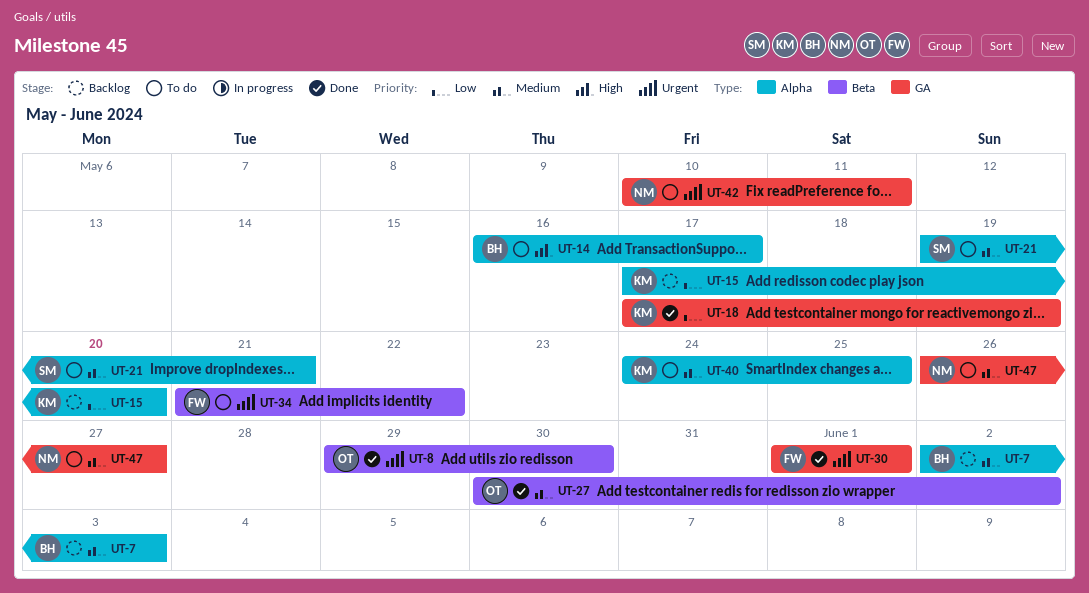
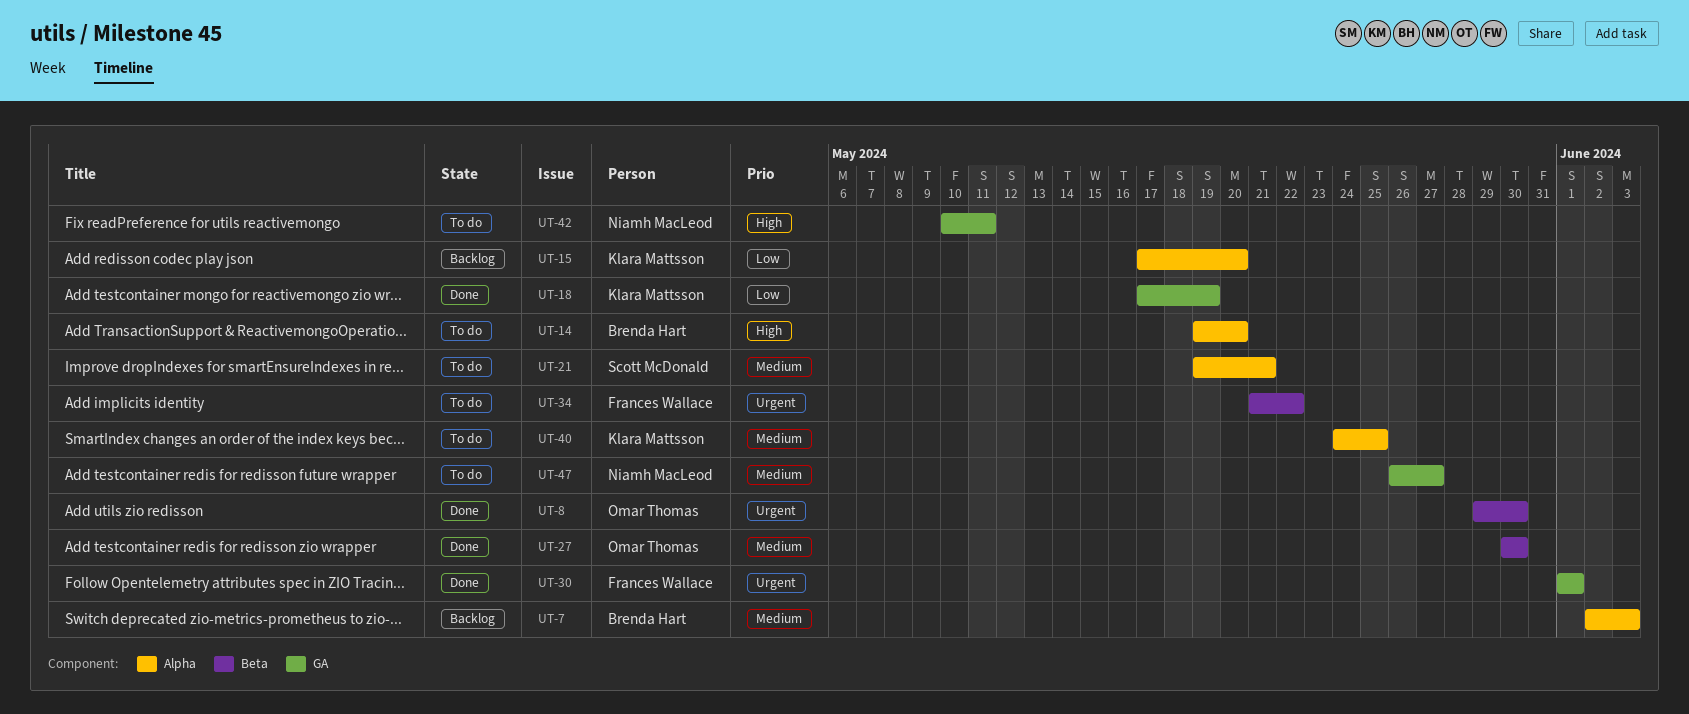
UT-14, start: May 16 -> May 19
UT-14, due: May 17 -> May 20
UT-27, due: Jun 2 -> May 30
UT-42, priority: Urgent -> High

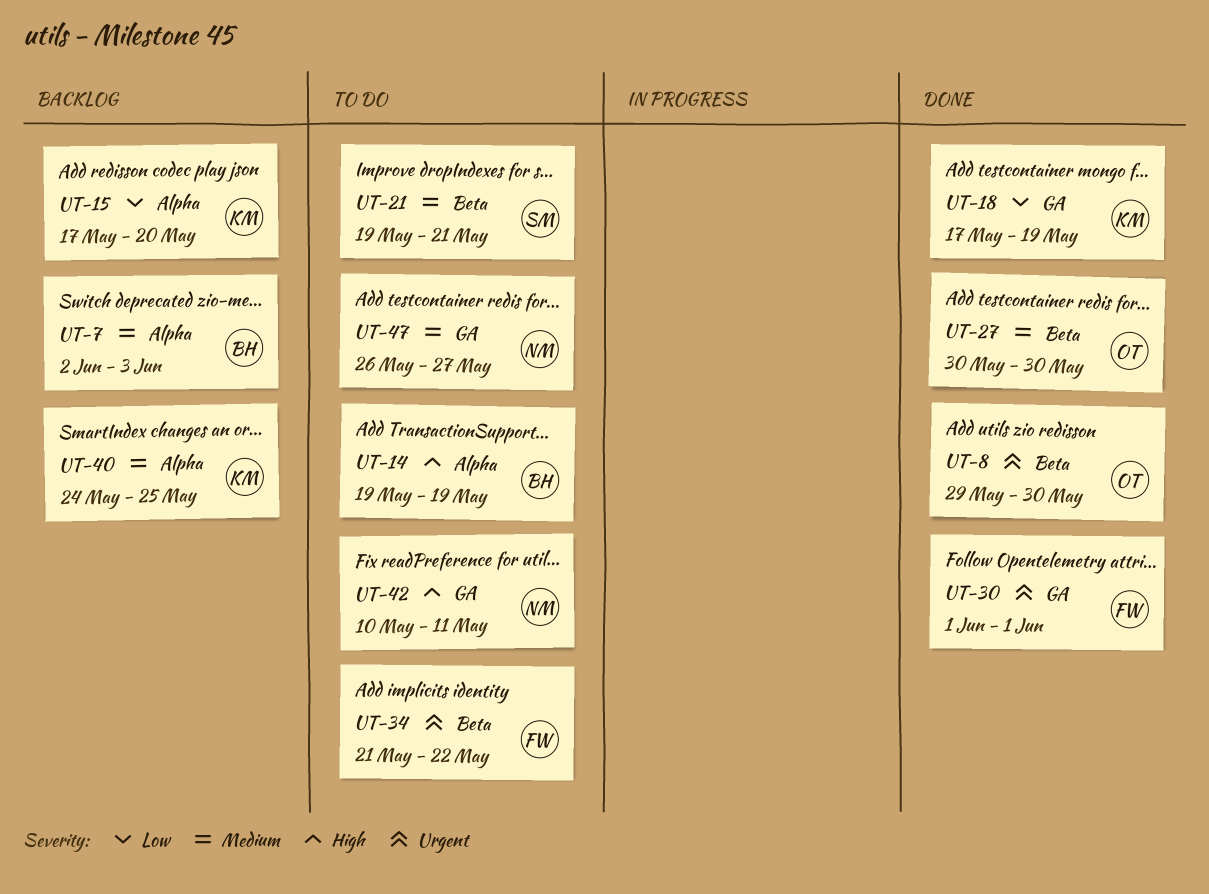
UT-14, due: May 20 -> May 19
UT-21, label: Alpha -> Beta
UT-40, status: To do -> Backlog

